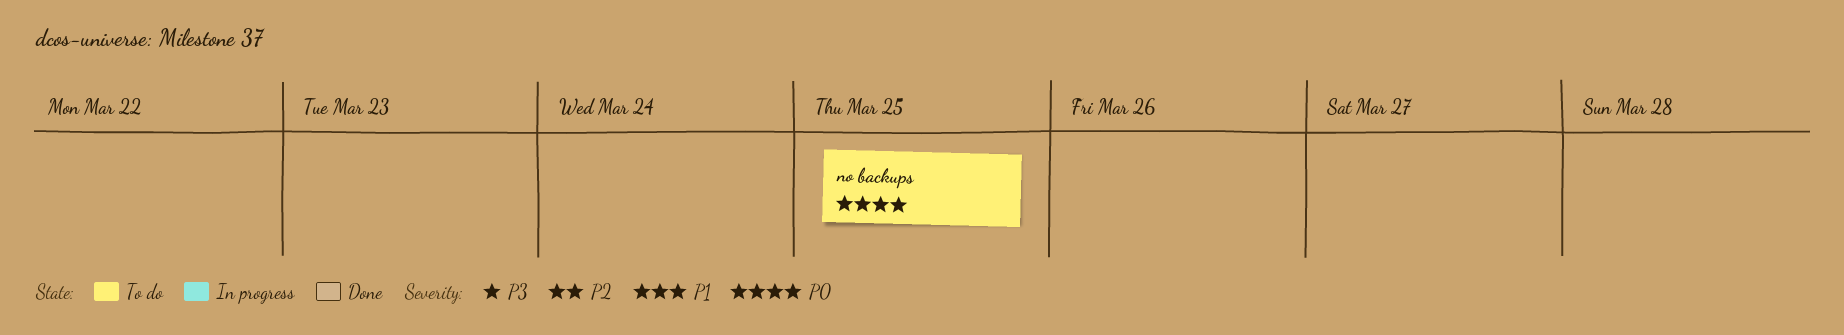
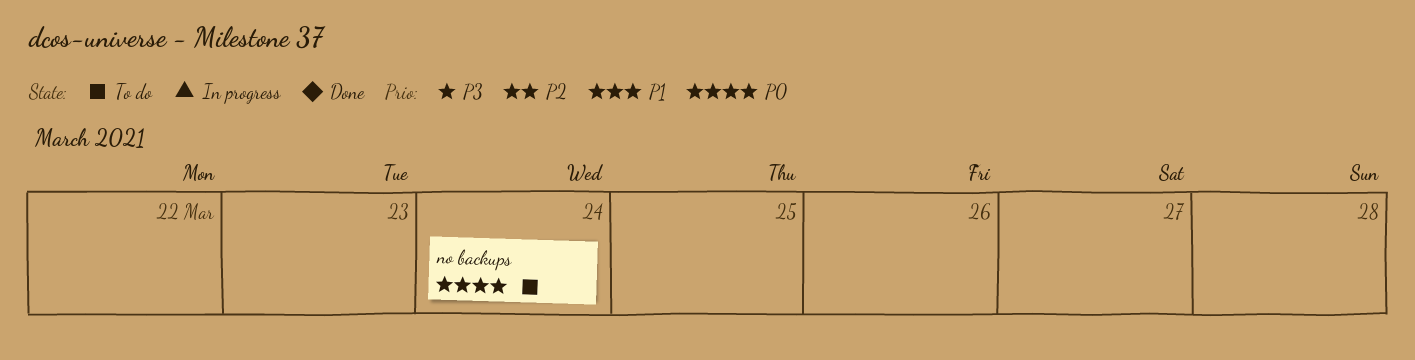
no backups, due: Mar 25 -> Mar 24

